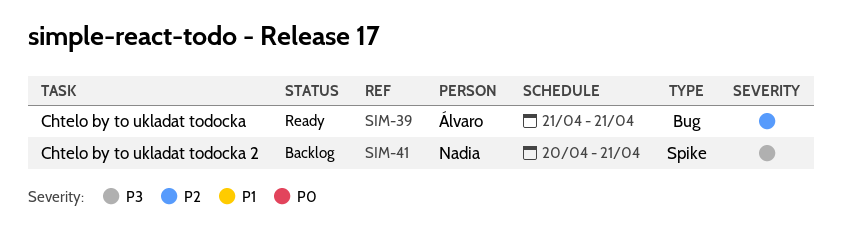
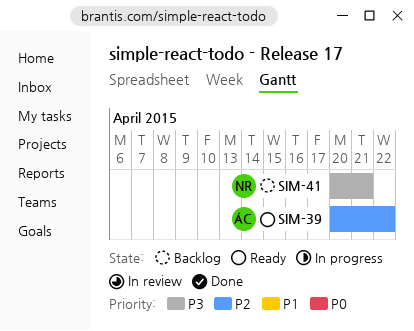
SIM-39, start: Apr 21 -> Apr 20
SIM-39, due: Apr 21 -> Apr 22

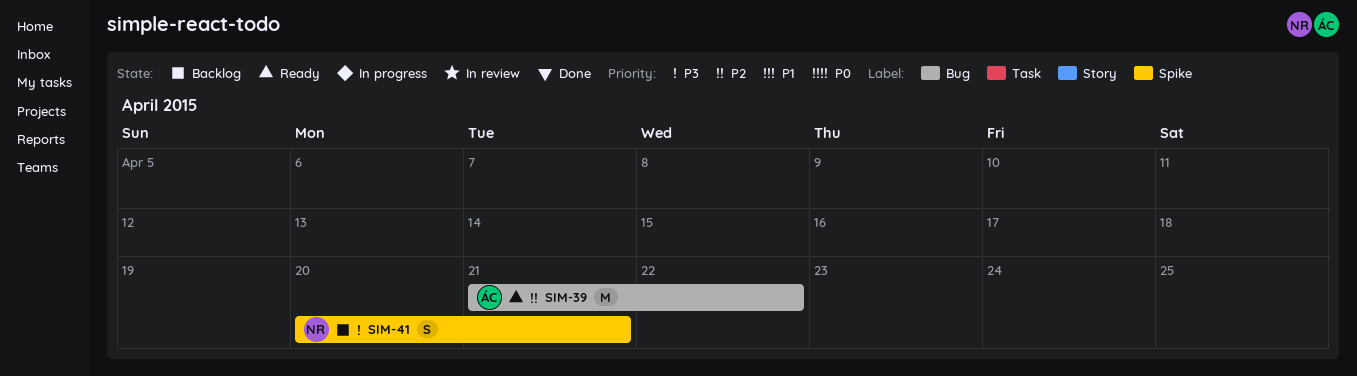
SIM-39, start: Apr 20 -> Apr 21

